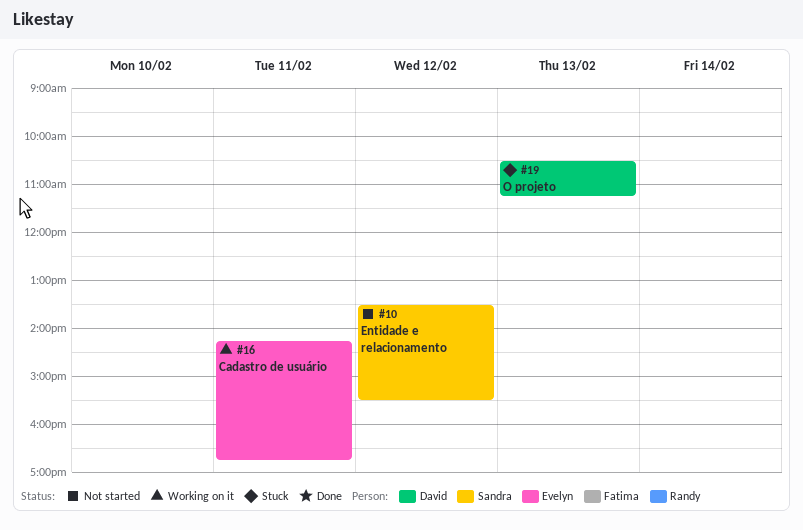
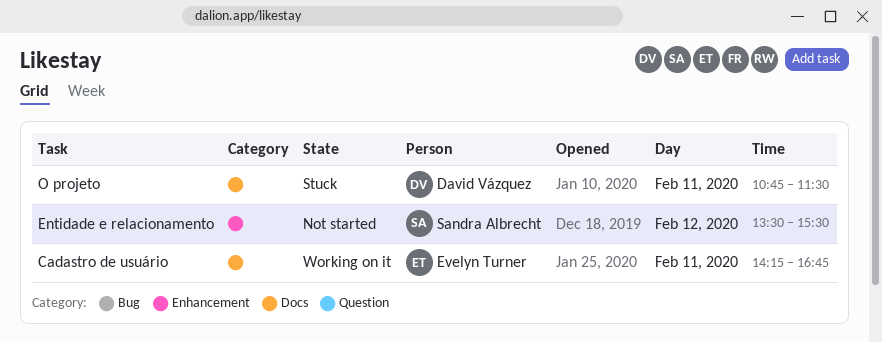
O projeto, day: Feb 13 -> Feb 11
O projeto, begins: 10:30 -> 10:45
O projeto, ends: 11:15 -> 11:30

